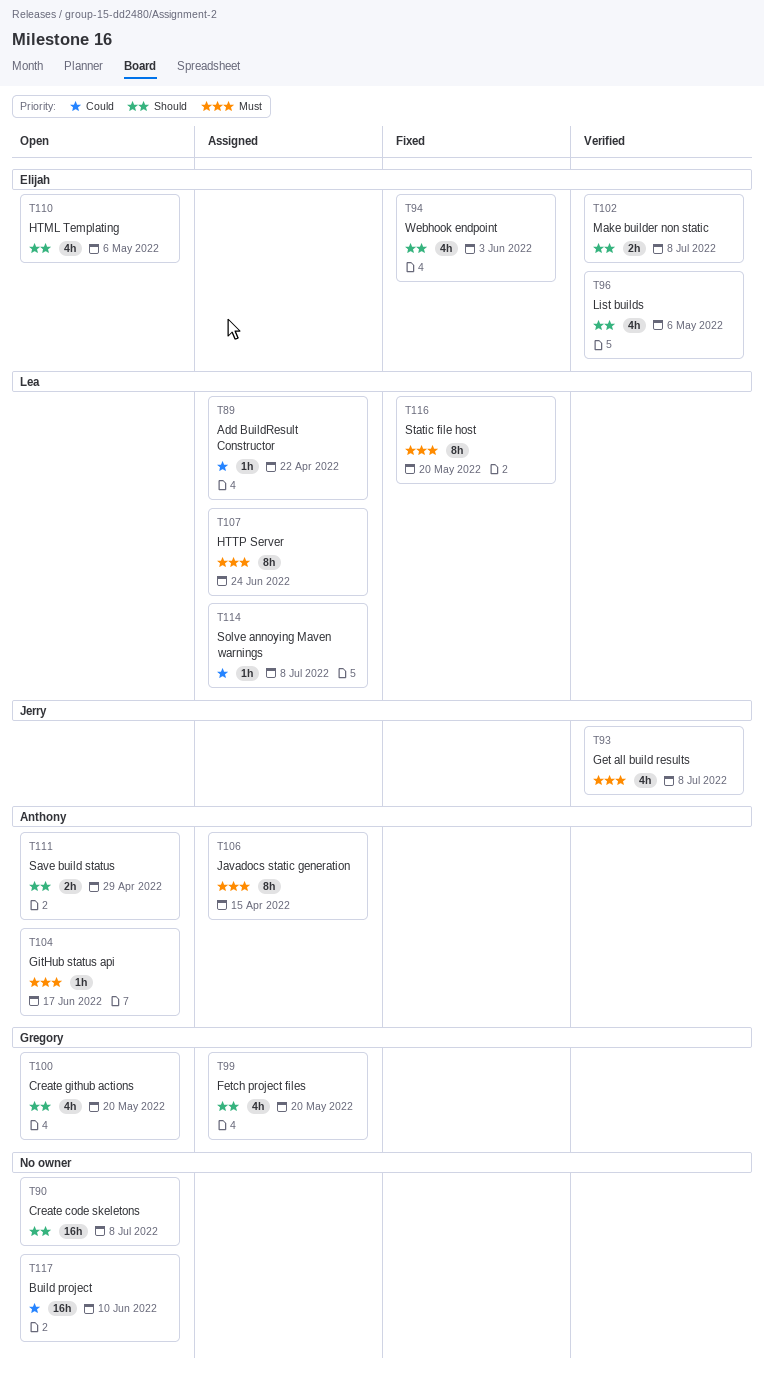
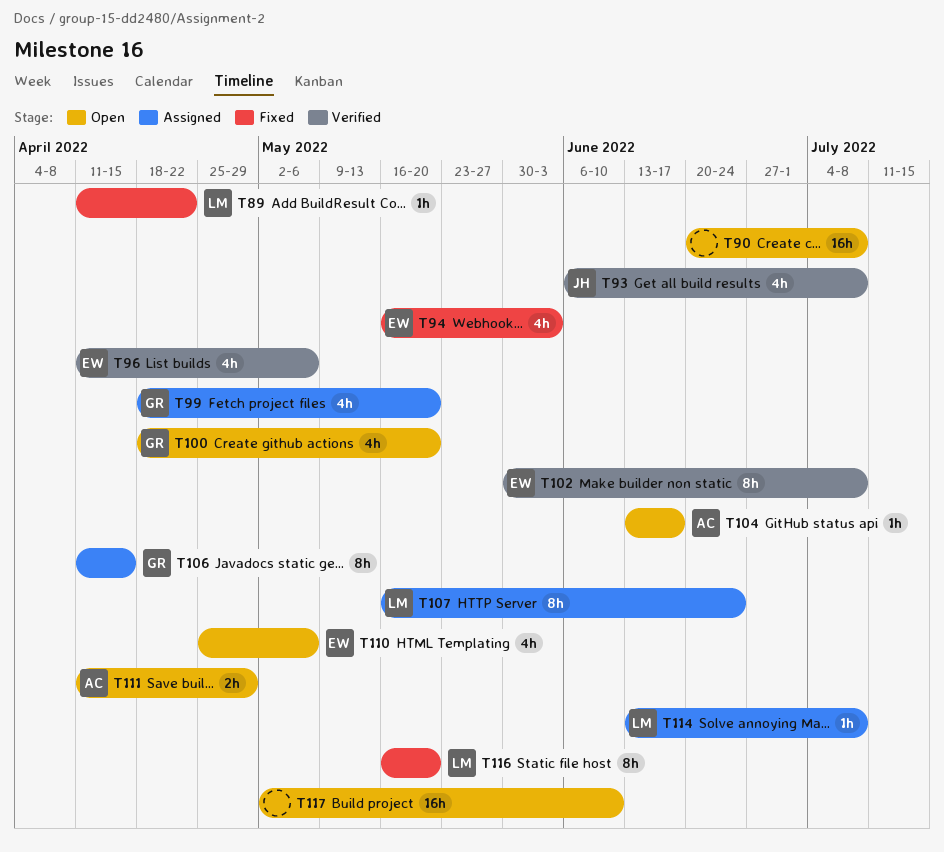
T89, status: Assigned -> Fixed
T102, estimate: 2h -> 8h
T106, owner: Anthony -> Gregory

